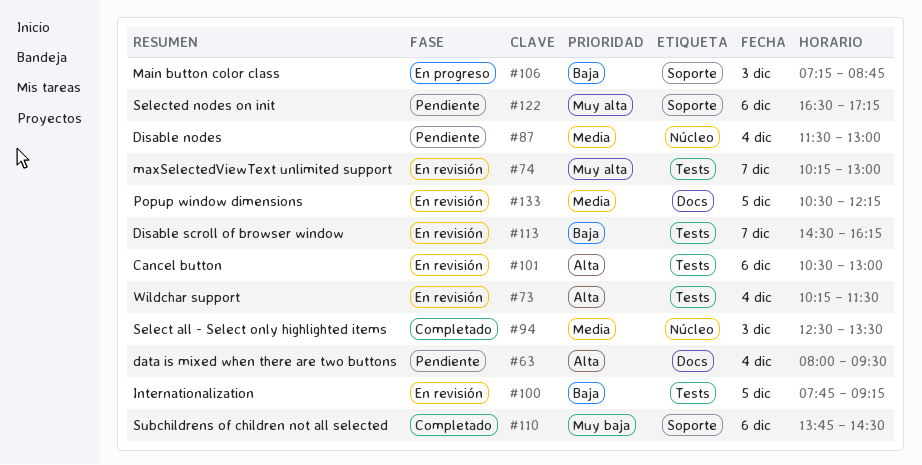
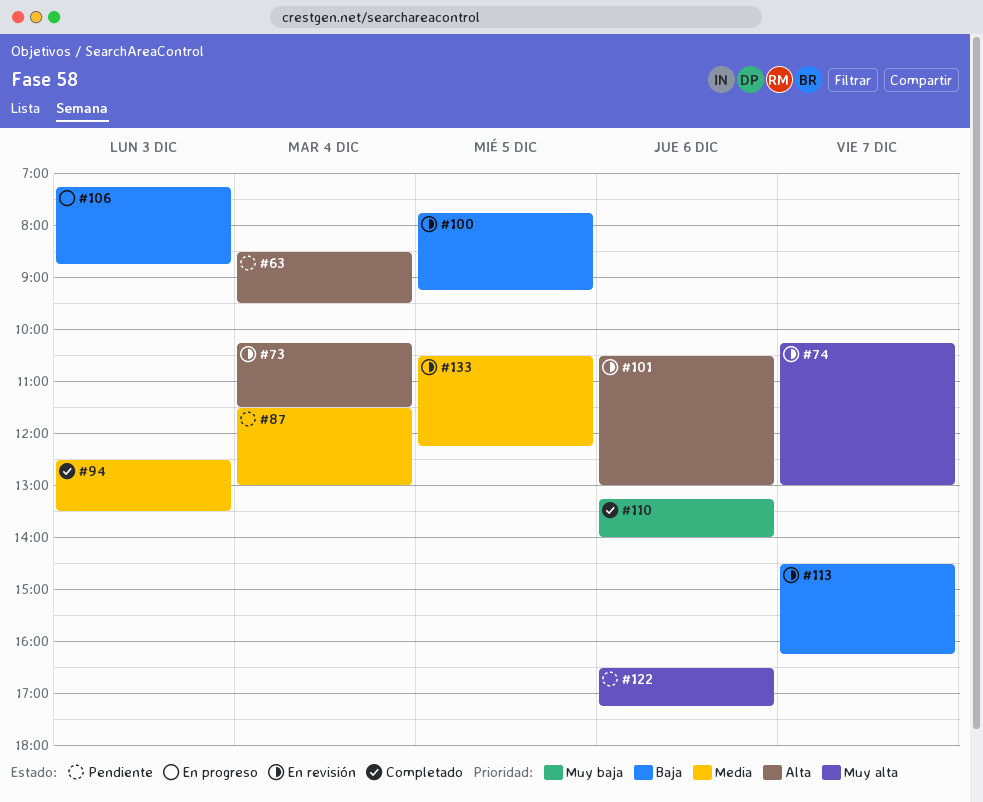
#63, begins: 08:00 -> 08:30
#110, begins: 13:45 -> 13:15
#110, ends: 14:30 -> 14:00

